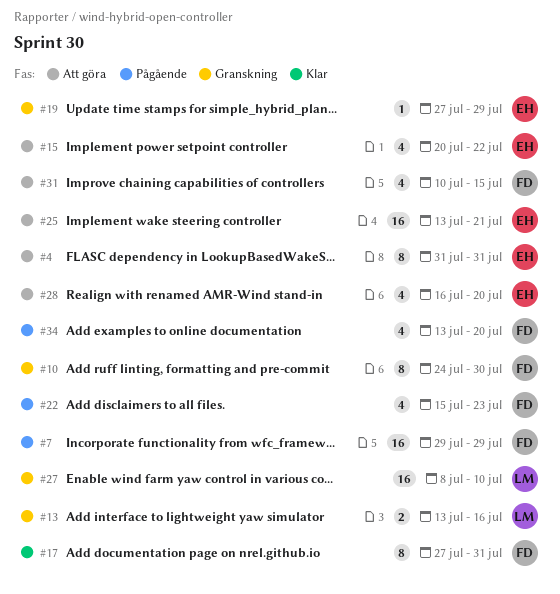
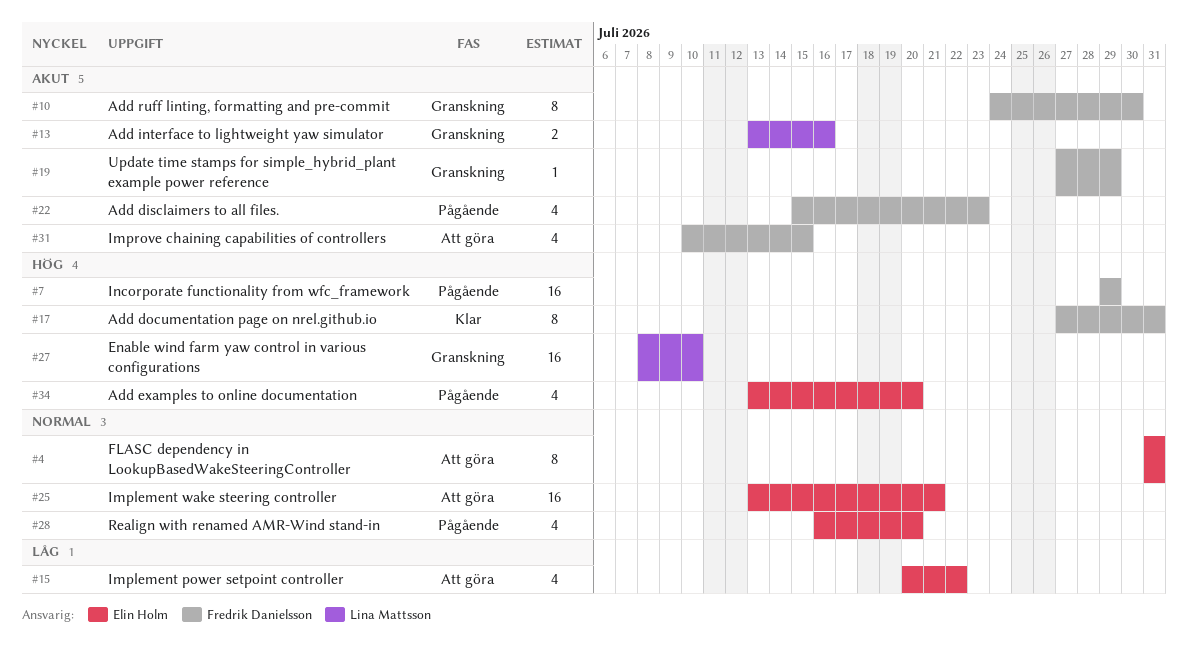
#19, owner: Elin Holm -> Fredrik Danielsson
#28, status: Att göra -> Pågående
#34, owner: Fredrik Danielsson -> Elin Holm

